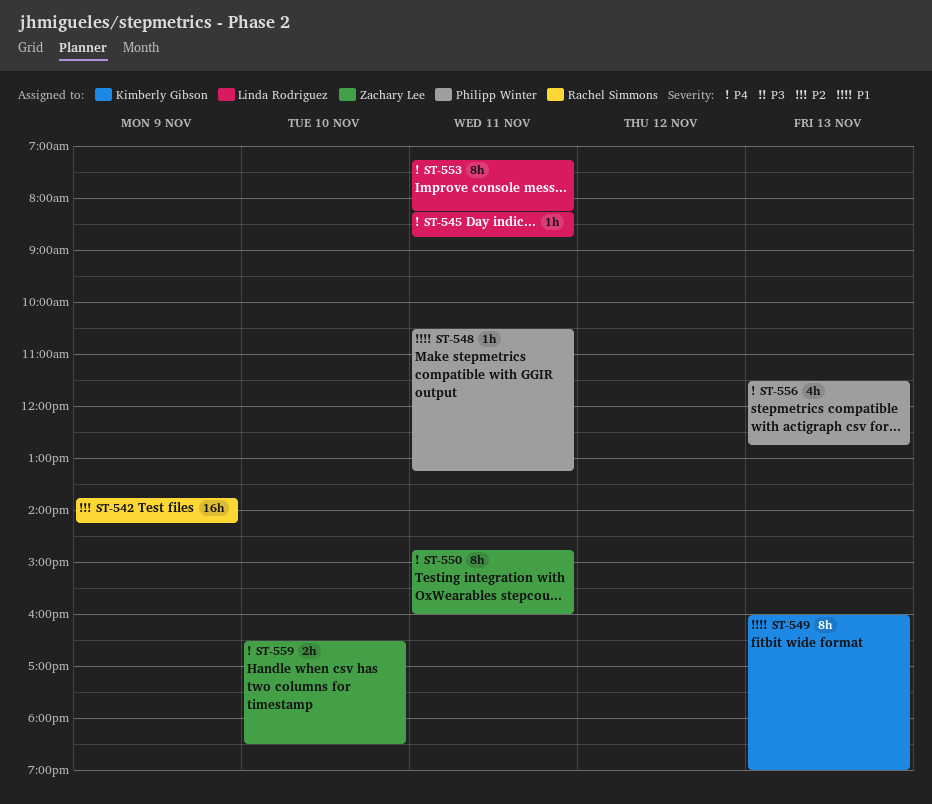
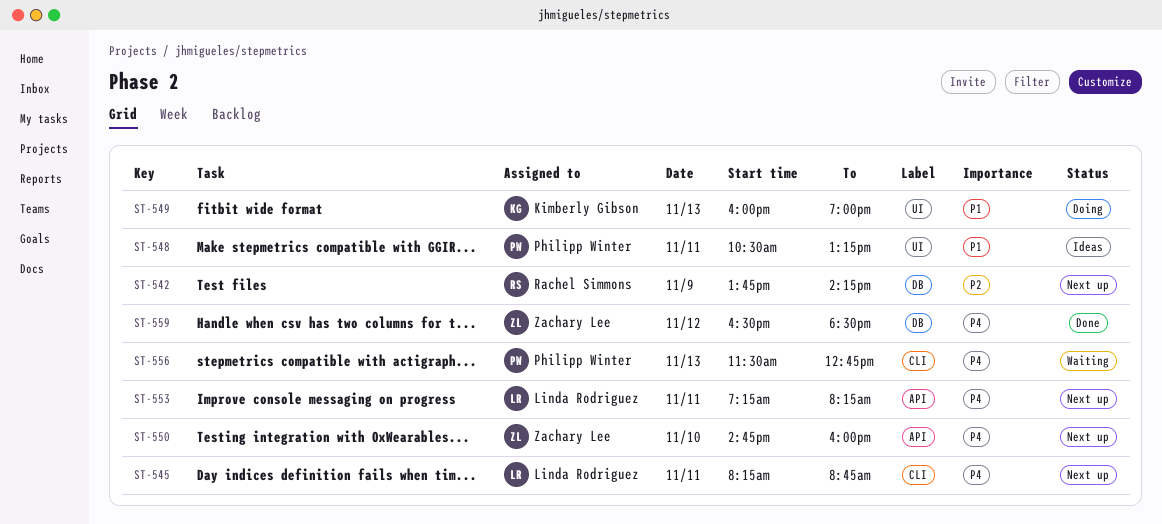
ST-550, day: Nov 11 -> Nov 10
ST-559, day: Nov 10 -> Nov 12

